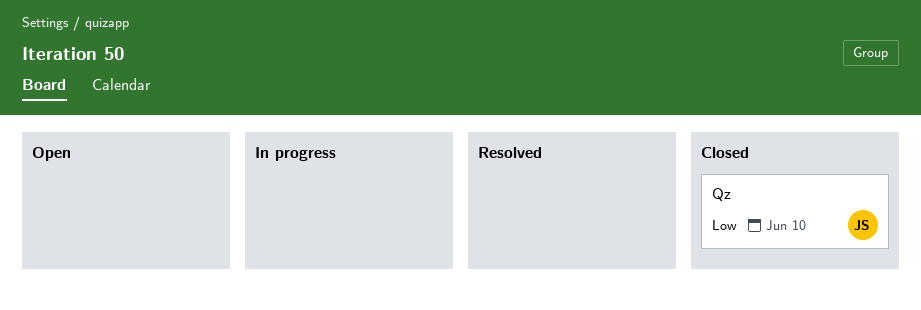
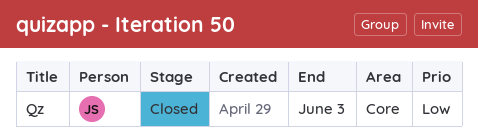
Qz, due: Jun 10 -> Jun 3

